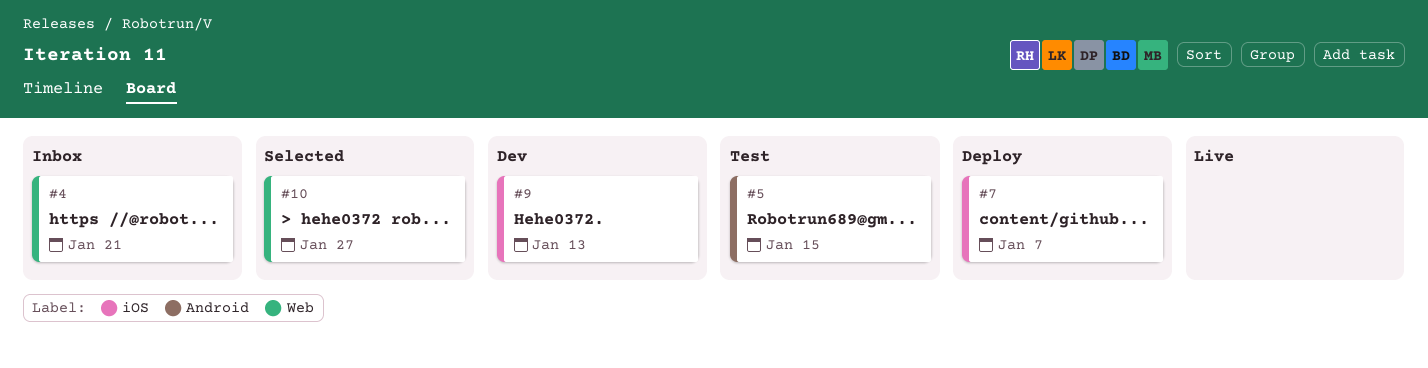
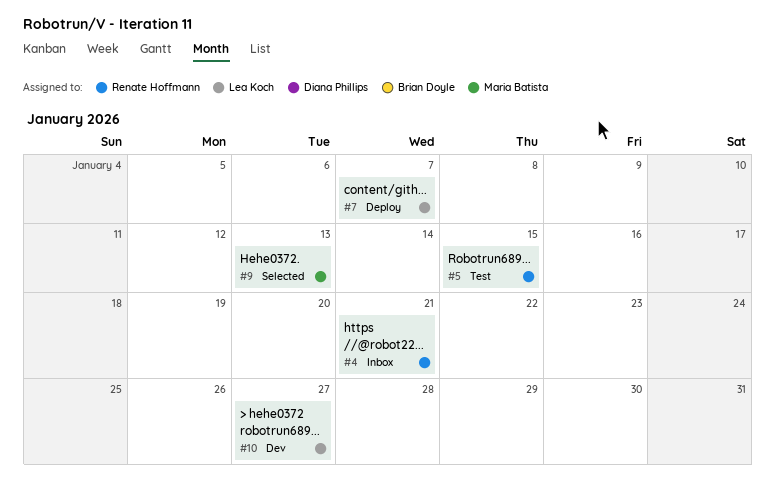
#9, status: Dev -> Selected
#10, status: Selected -> Dev

